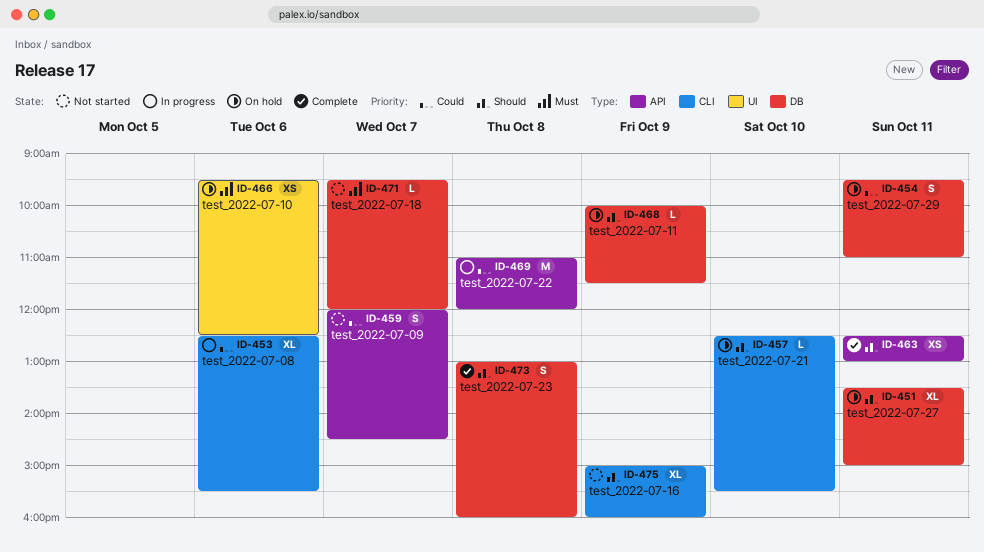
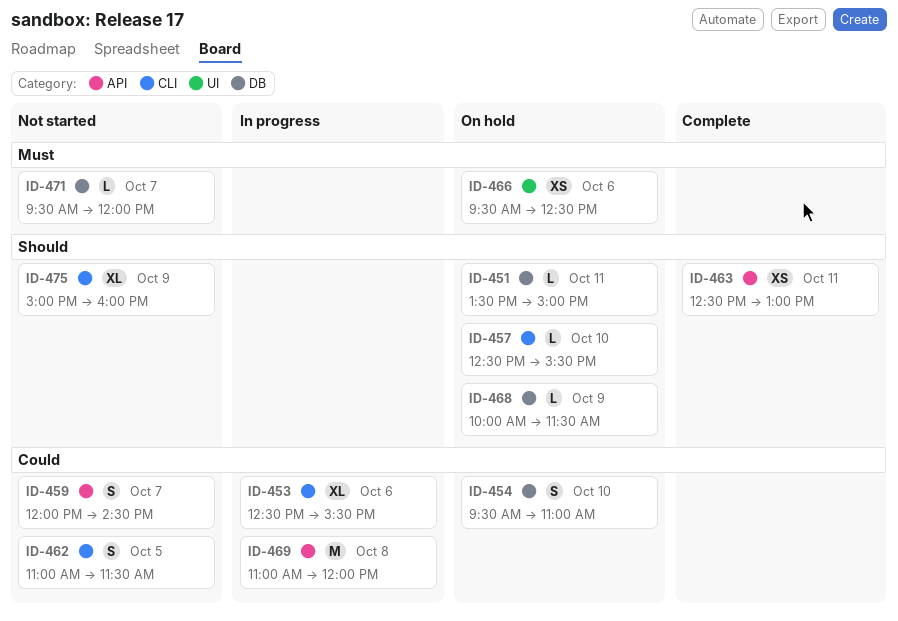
ID-451, estimate: XL -> L
ID-454, day: Oct 11 -> Oct 10
ID-462: none -> present
ID-473: present -> none

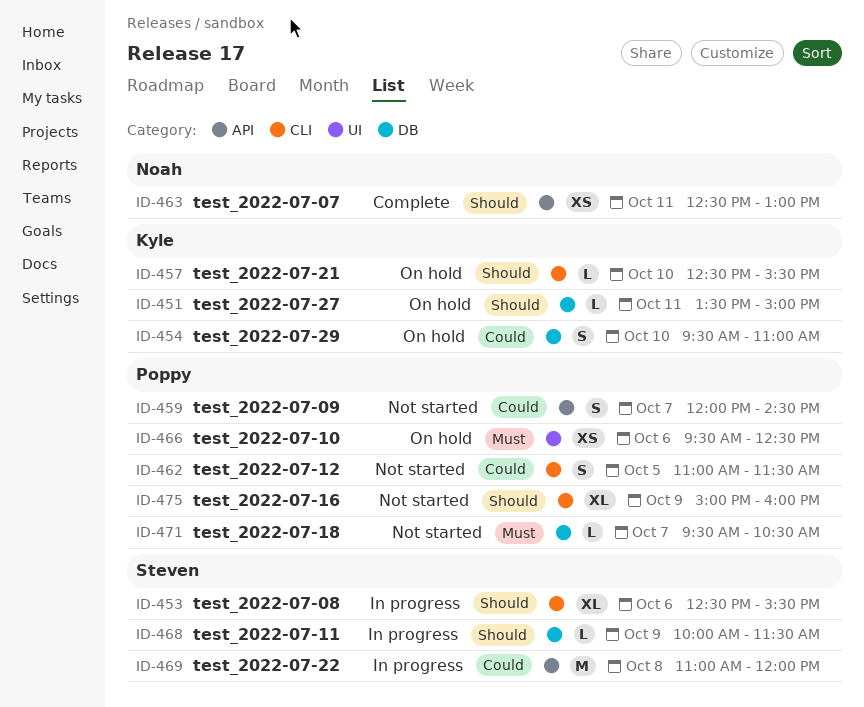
ID-453, priority: Could -> Should
ID-468, status: On hold -> In progress
ID-471, ends: 12:00 -> 10:30

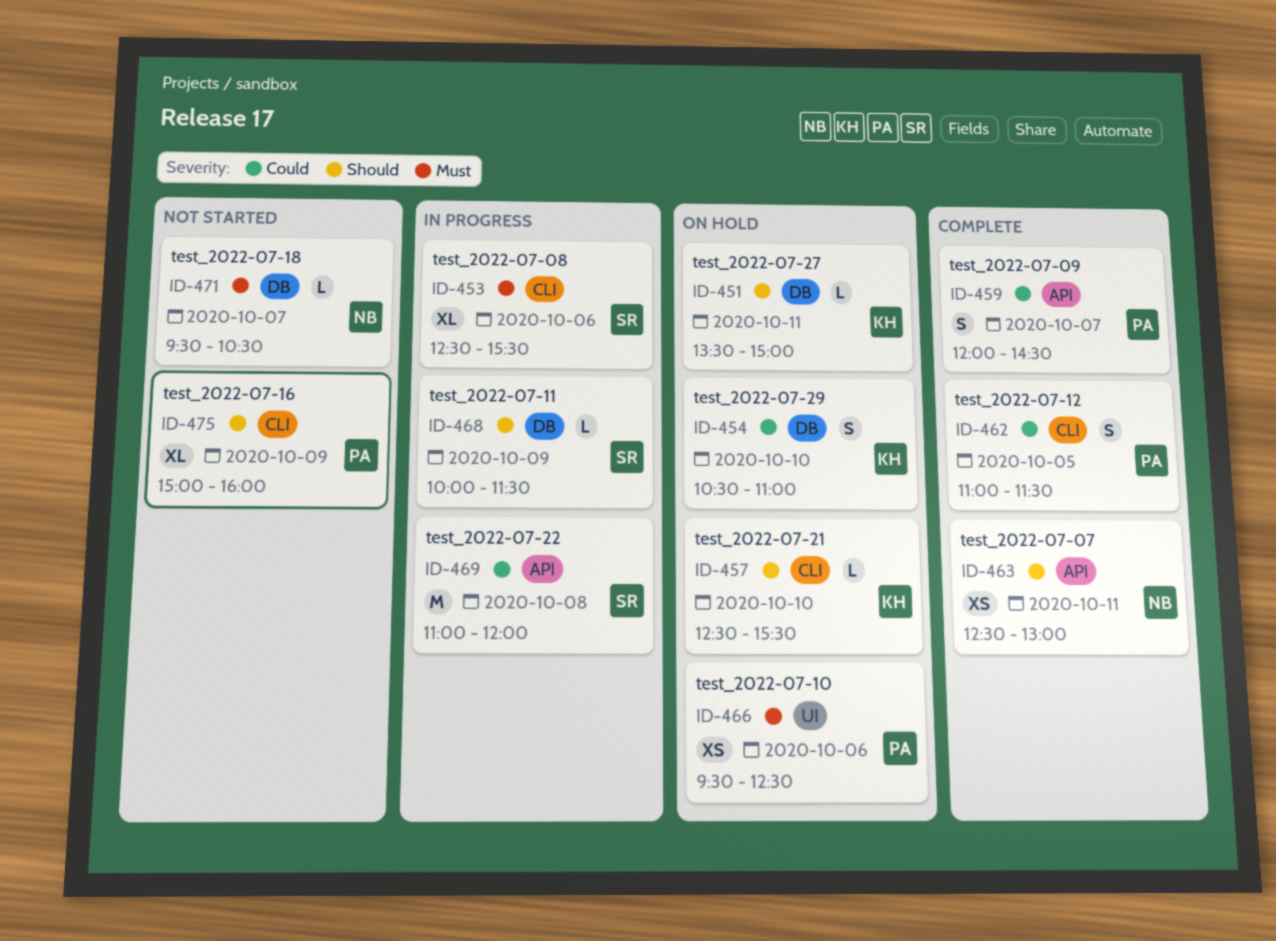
ID-453, priority: Should -> Must
ID-454, begins: 09:30 -> 10:30
ID-459, status: Not started -> Complete
ID-462, status: Not started -> Complete
ID-471, owner: Poppy -> Noah

